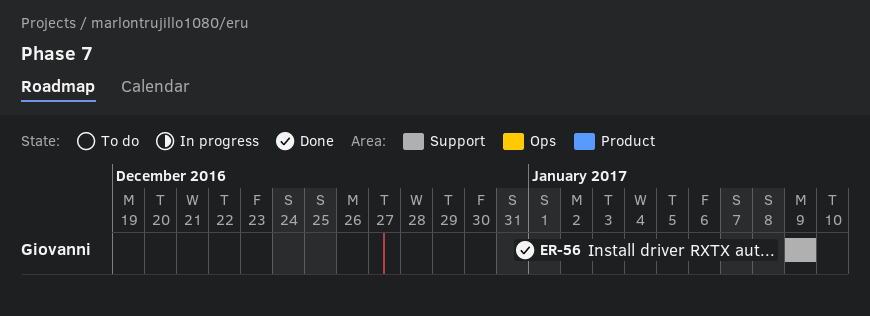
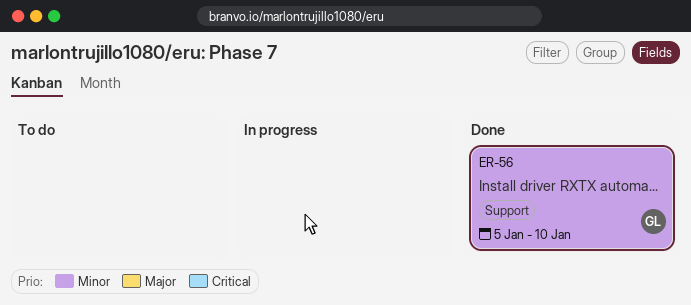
ER-56, start: Jan 9 -> Jan 5
ER-56, due: Jan 9 -> Jan 10

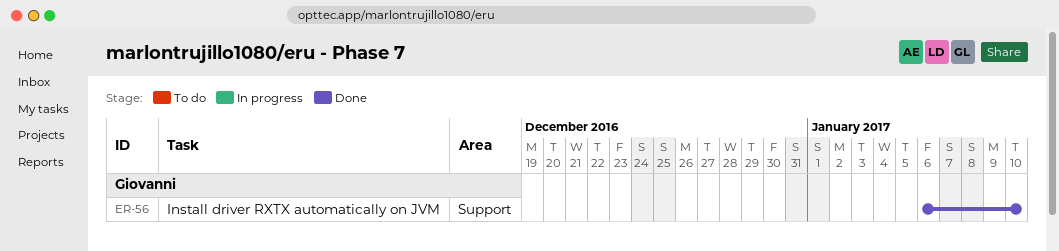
ER-56, start: Jan 5 -> Jan 6

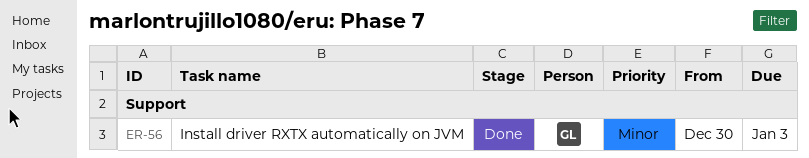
ER-56, start: Jan 6 -> Dec 30
ER-56, due: Jan 10 -> Jan 3

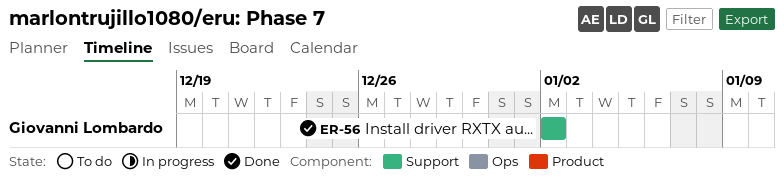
ER-56, start: Dec 30 -> Jan 2
ER-56, due: Jan 3 -> Jan 2

